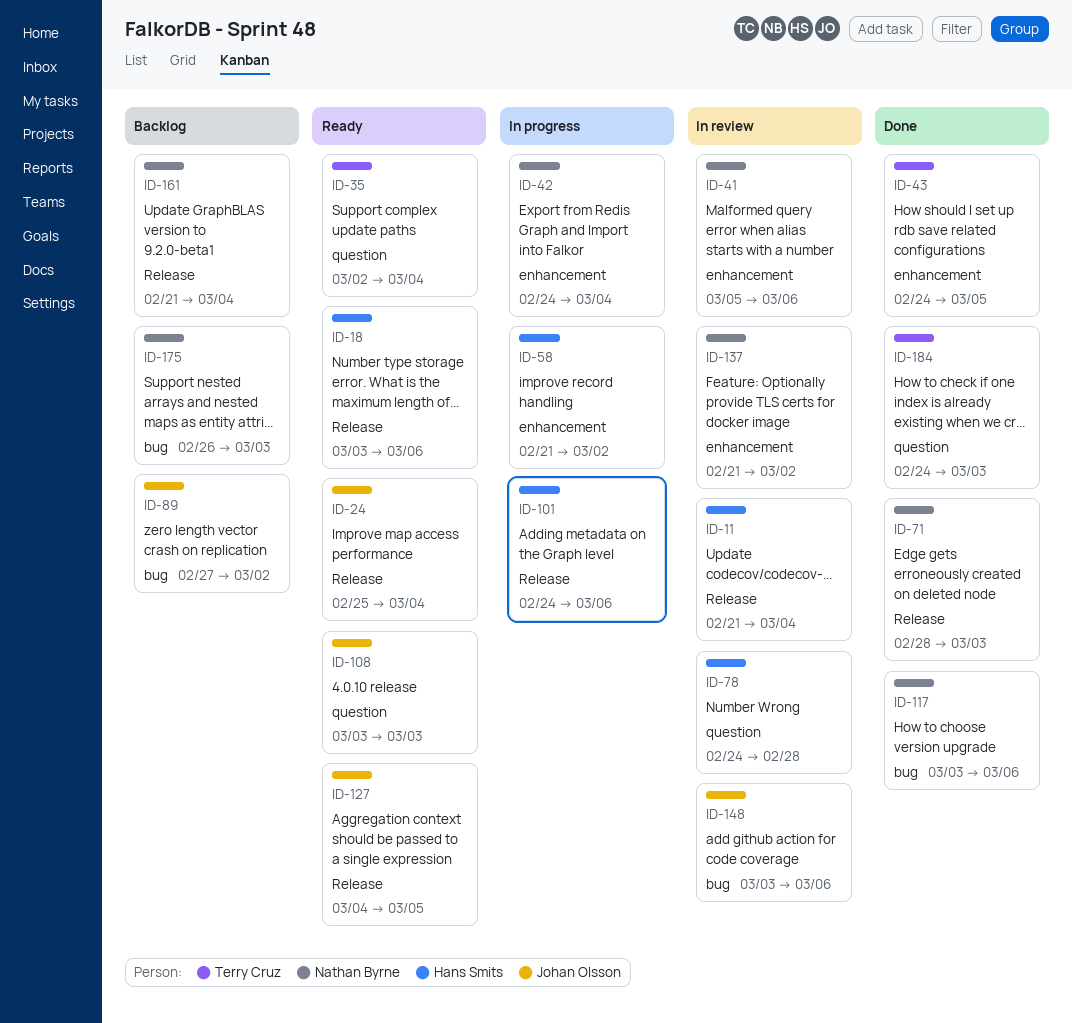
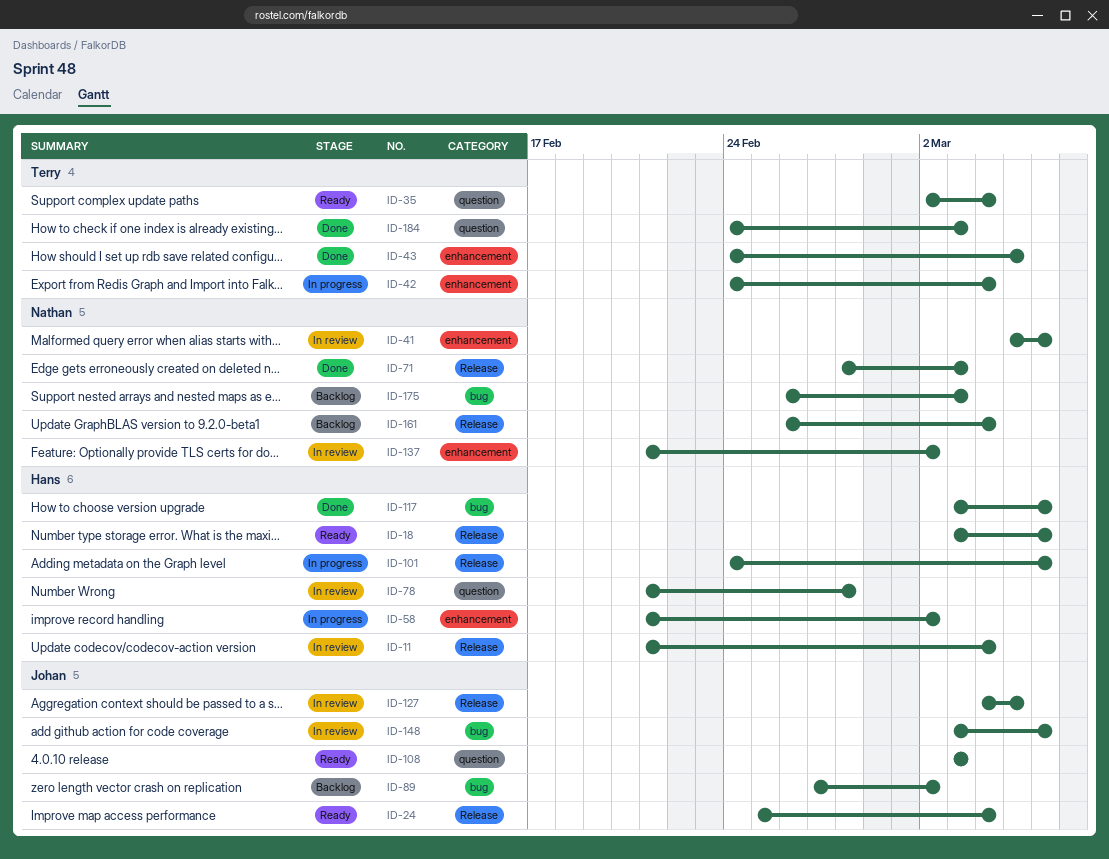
ID-42, owner: Nathan Byrne -> Terry Cruz
ID-78, start: Feb 24 -> Feb 21
ID-117, owner: Nathan Byrne -> Hans Smits
ID-127, status: Ready -> In review
ID-161, start: Feb 21 -> Feb 26

